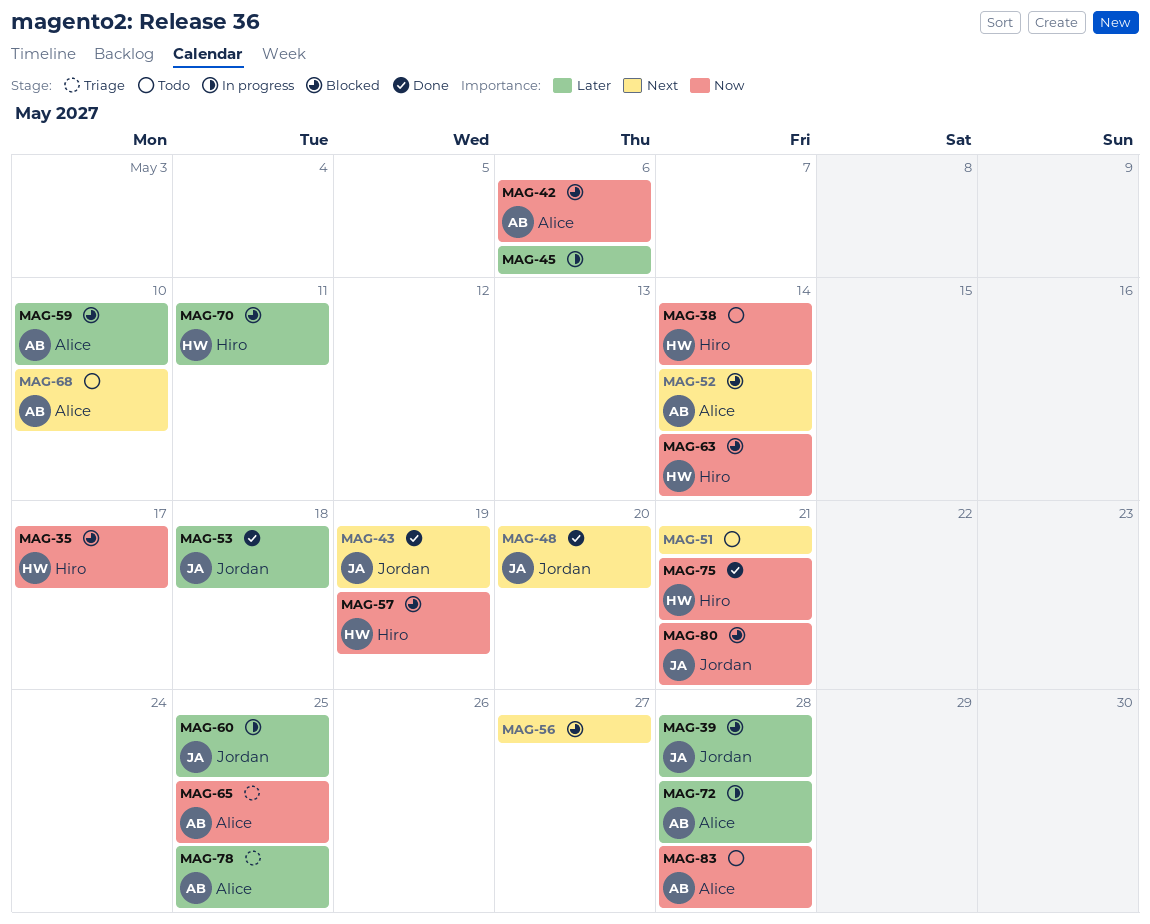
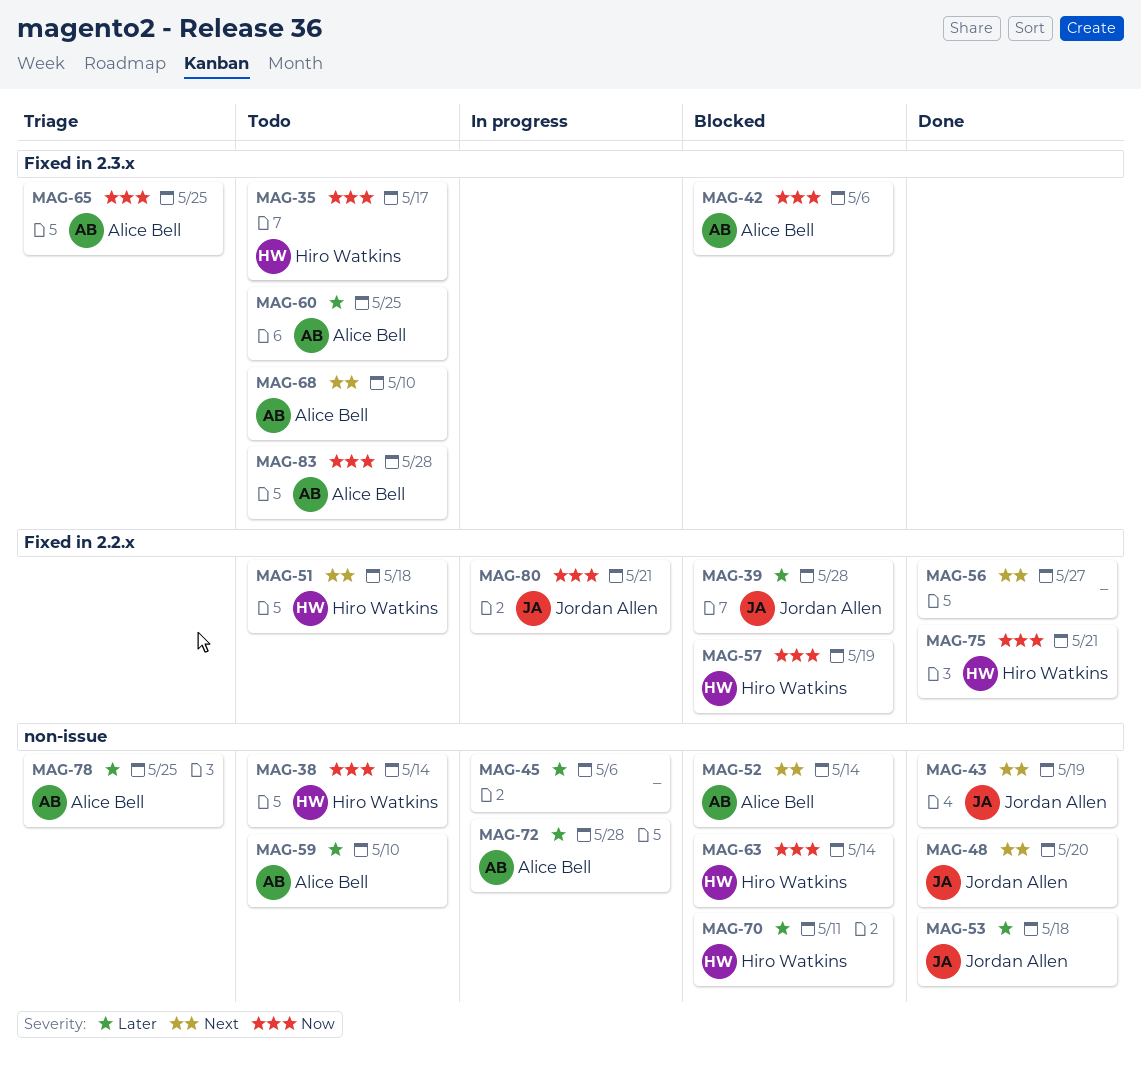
MAG-35, status: Blocked -> Todo
MAG-51, owner: none -> Hiro Watkins
MAG-51, due: May 21 -> May 18
MAG-56, status: Blocked -> Done
MAG-59, status: Blocked -> Todo
MAG-60, status: In progress -> Todo
MAG-60, owner: Jordan Allen -> Alice Bell
MAG-80, status: Blocked -> In progress

